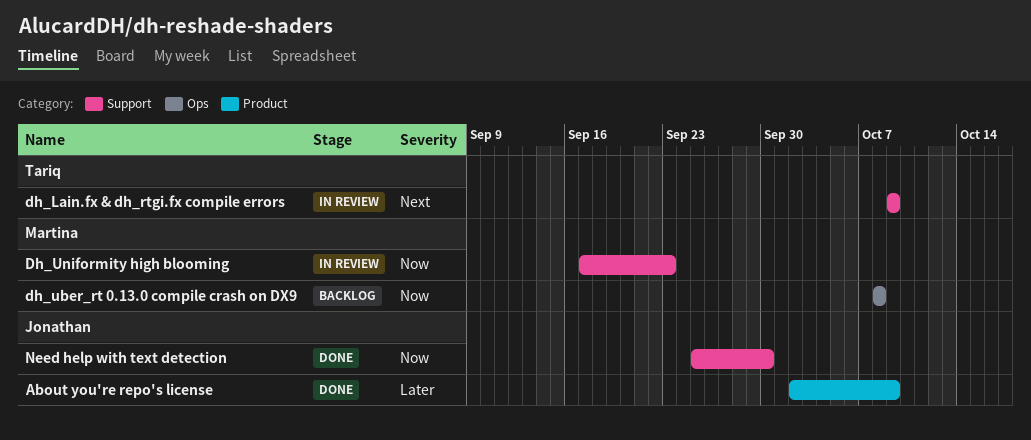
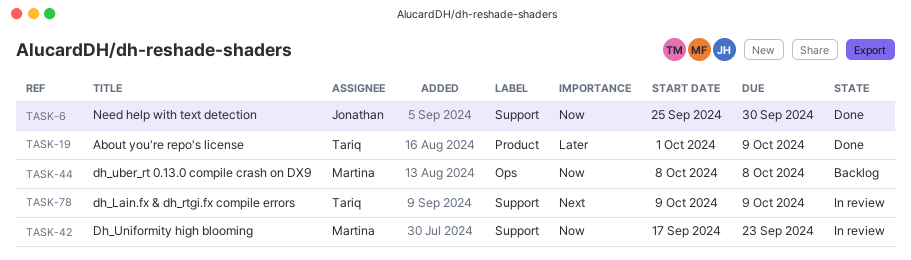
About you're repo's license, owner: Jonathan -> Tariq
About you're repo's license, start: Oct 2 -> Oct 1

